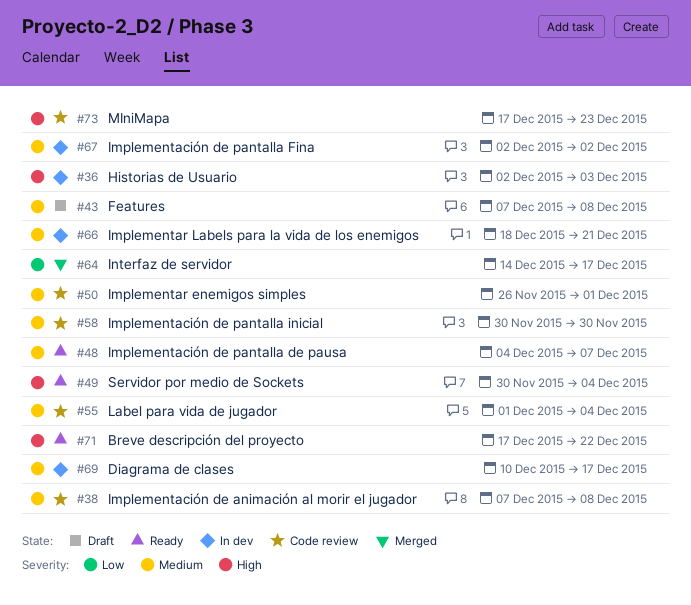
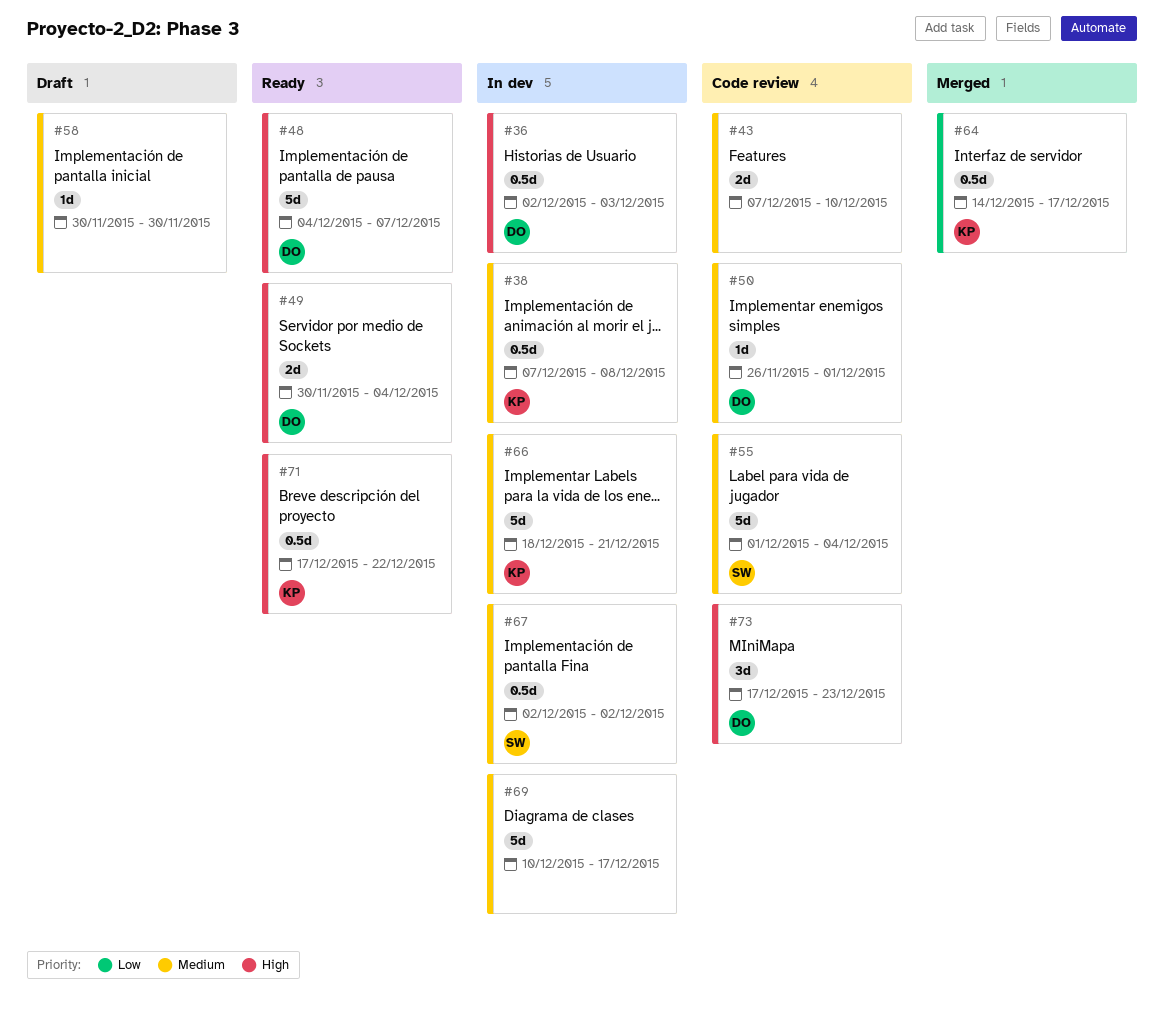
#38, status: Code review -> In dev
#43, status: Draft -> Code review
#43, due: Dec 8 -> Dec 10
#48, priority: Medium -> High
#58, status: Code review -> Draft

